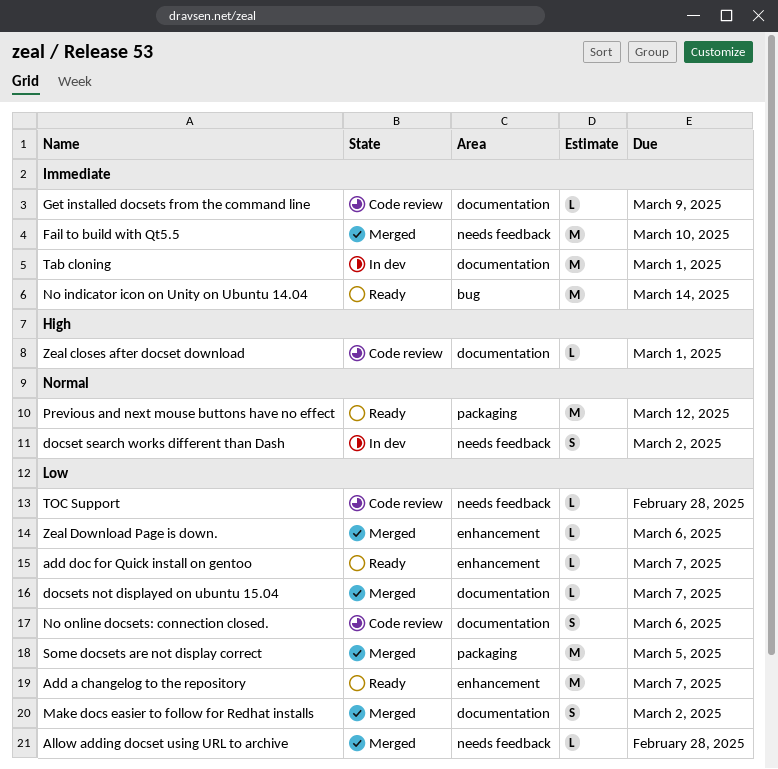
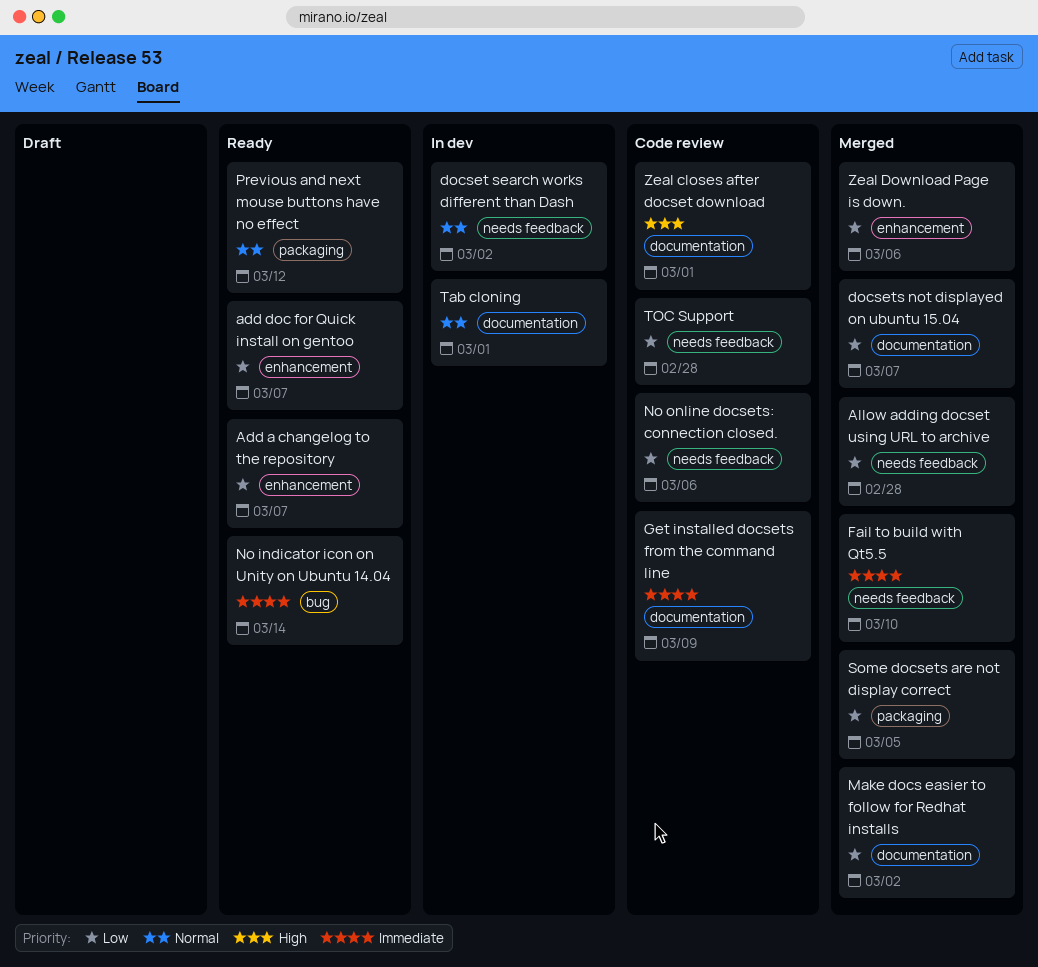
No online docsets: connection closed., label: documentation -> needs feedback
Tab cloning, priority: Immediate -> Normal

